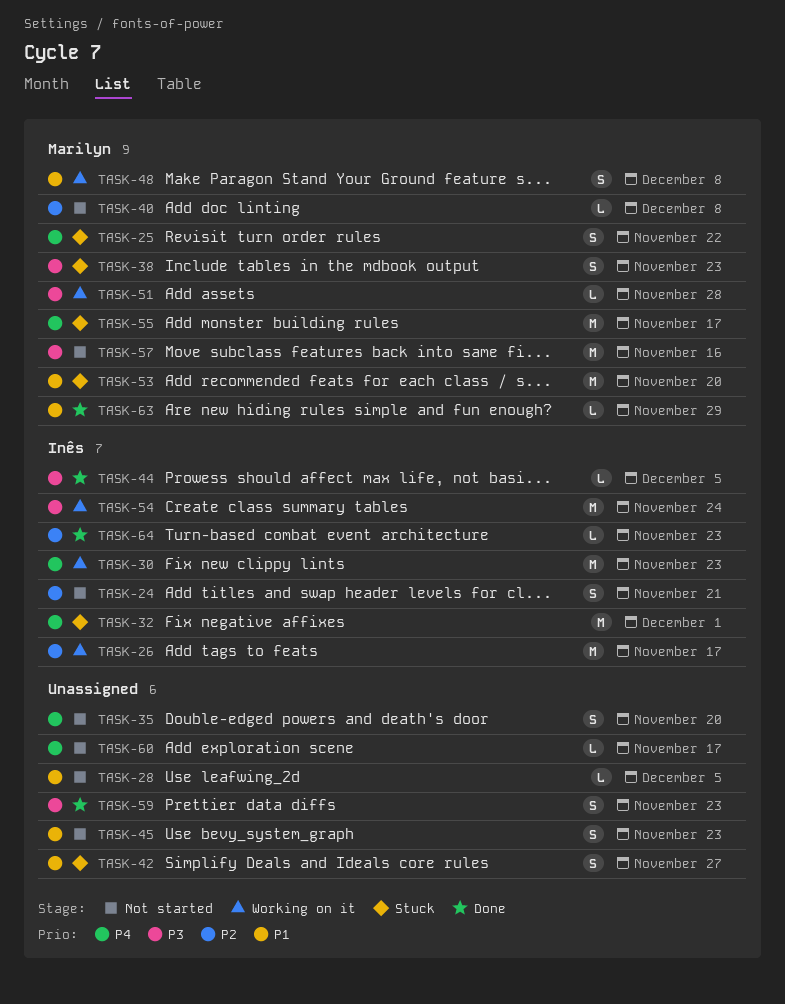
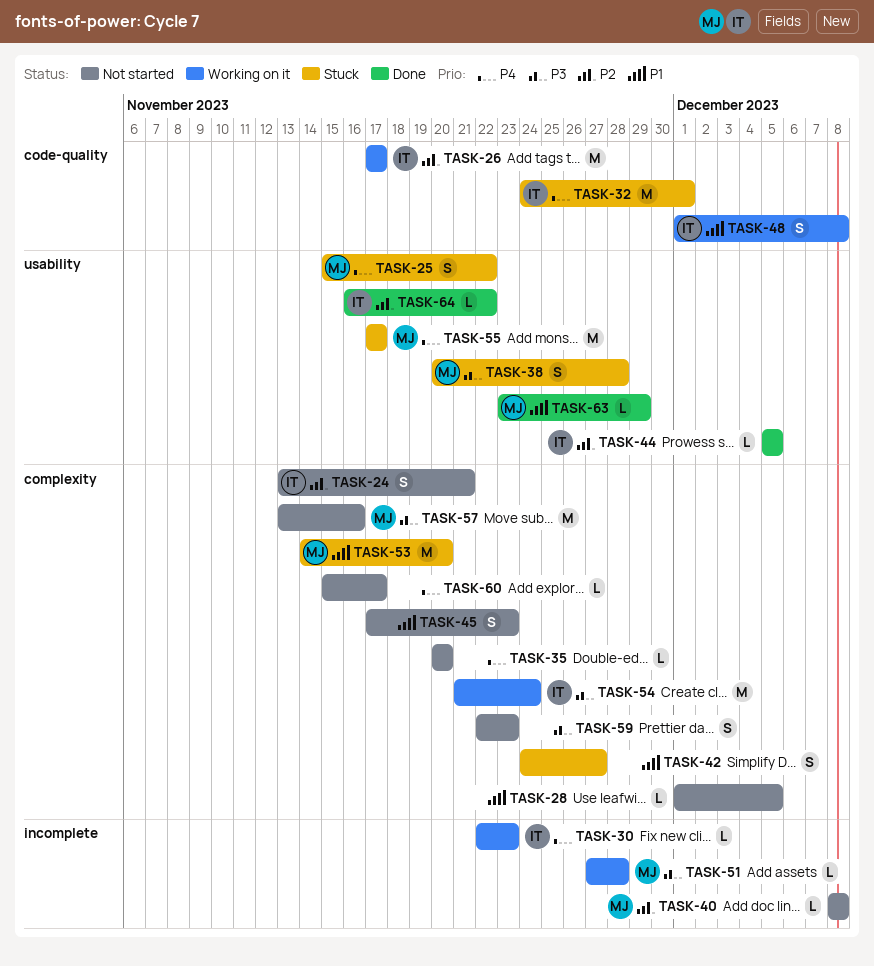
TASK-30, estimate: M -> L
TASK-35, estimate: S -> L
TASK-38, due: Nov 23 -> Nov 28
TASK-44, priority: P3 -> P2
TASK-48, owner: Marilyn -> Inês
TASK-59, status: Done -> Not started
TASK-64, due: Nov 23 -> Nov 22

